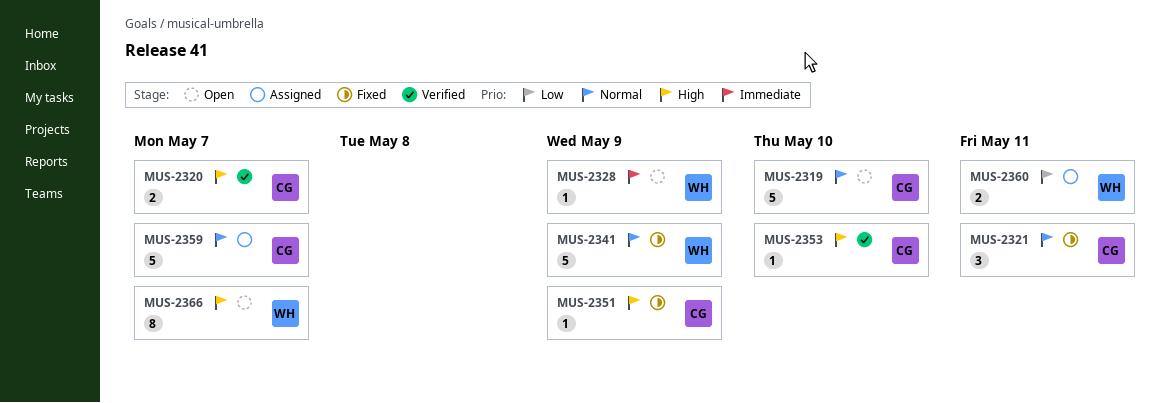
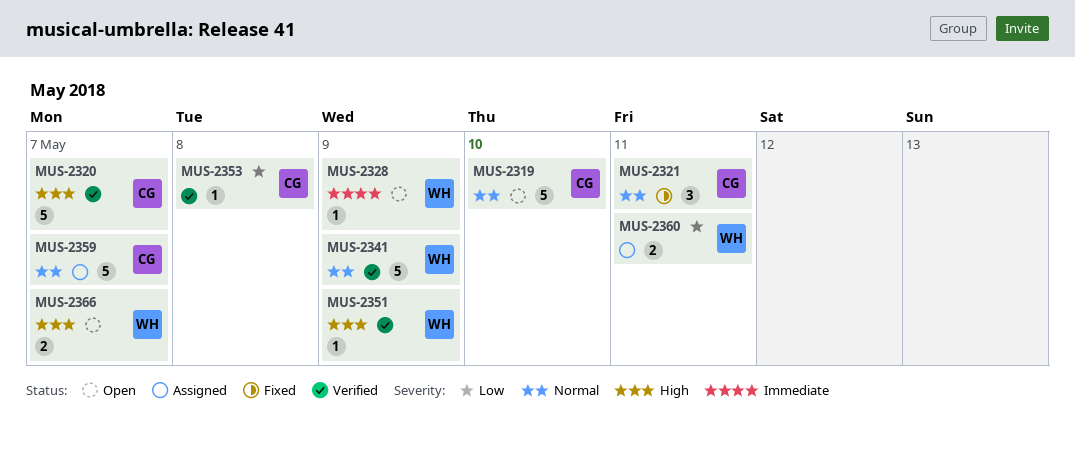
MUS-2320, estimate: 2 -> 5
MUS-2341, status: Fixed -> Verified
MUS-2351, status: Fixed -> Verified
MUS-2351, owner: CG -> WH
MUS-2353, priority: High -> Low
MUS-2353, due: May 10 -> May 8
MUS-2366, estimate: 8 -> 2

